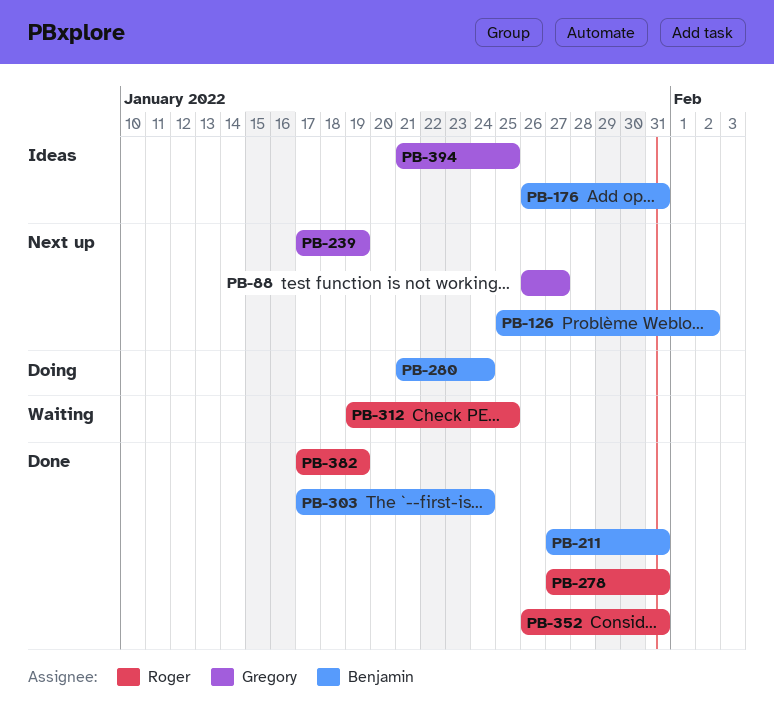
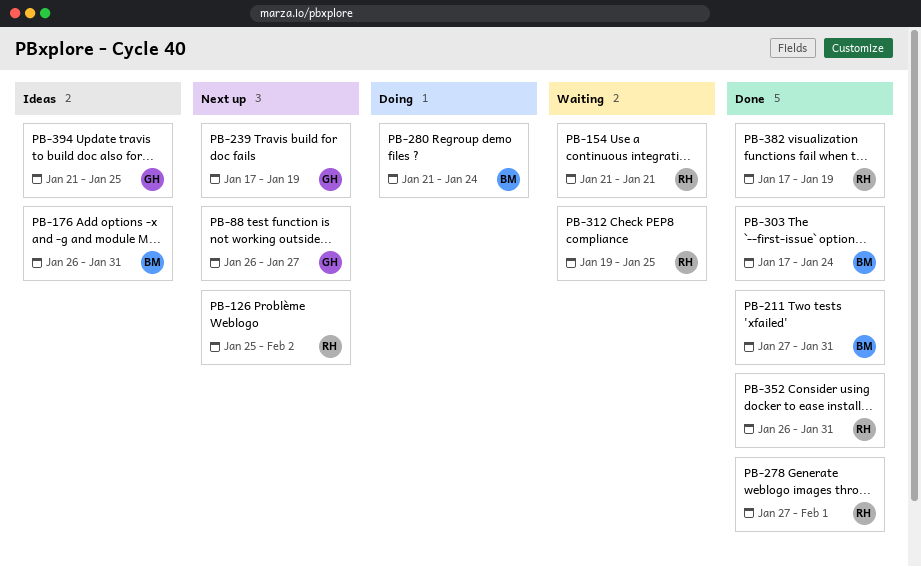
PB-126, owner: Benjamin -> Roger
PB-154: none -> present
PB-278, due: Jan 31 -> Feb 1

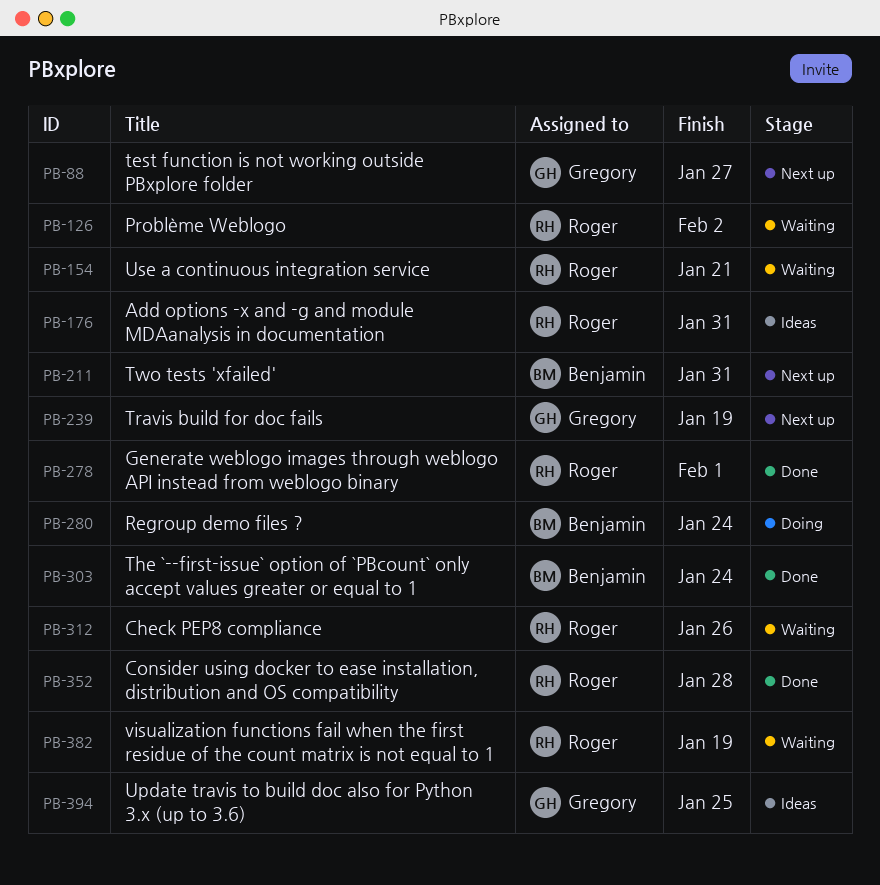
PB-126, status: Next up -> Waiting
PB-176, owner: Benjamin -> Roger
PB-211, status: Done -> Next up
PB-312, due: Jan 25 -> Jan 26
PB-352, due: Jan 31 -> Jan 28
PB-382, status: Done -> Waiting

